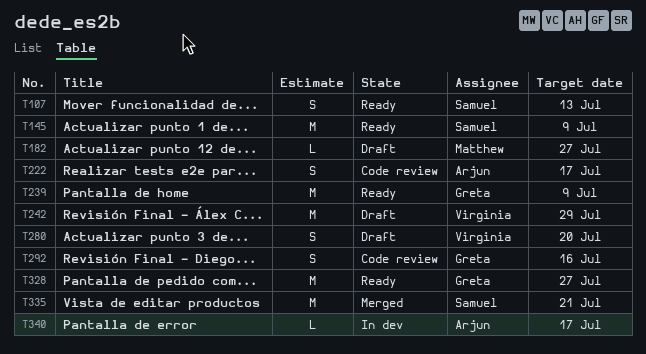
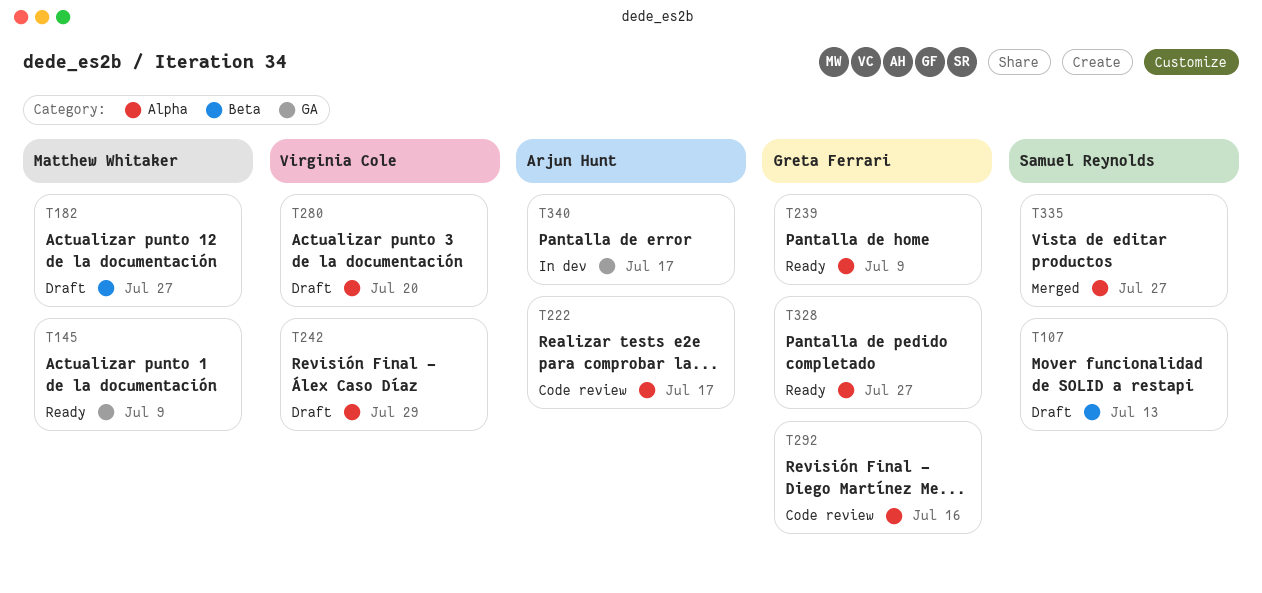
T107, status: Ready -> Draft
T145, owner: Samuel Reynolds -> Matthew Whitaker
T335, due: Jul 21 -> Jul 27

